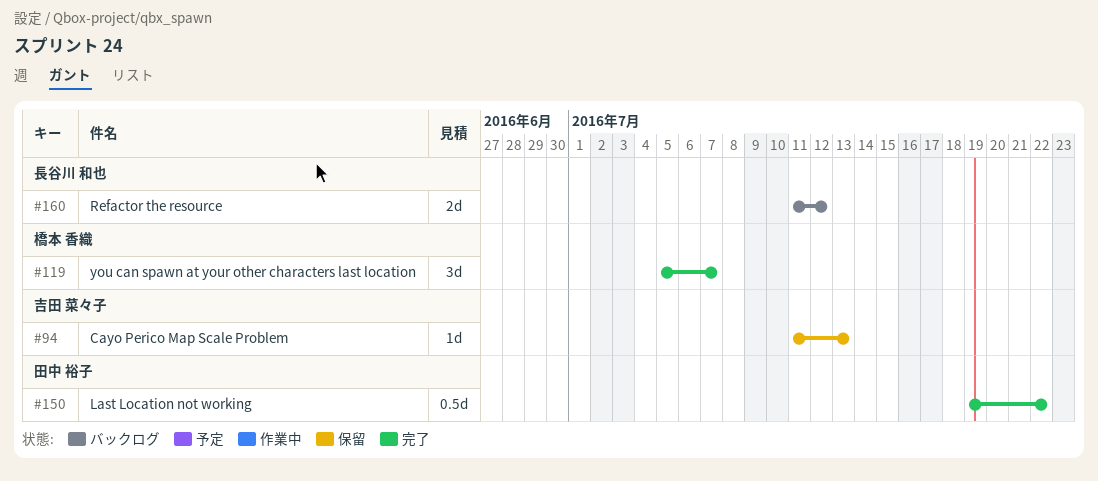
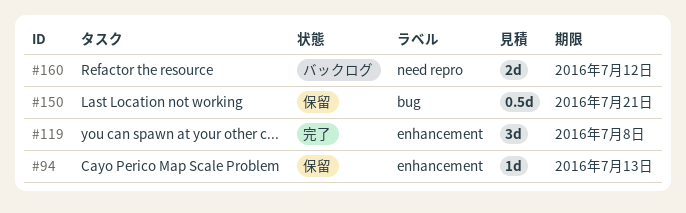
#119, due: Jul 7 -> Jul 8
#150, status: 完了 -> 保留
#150, due: Jul 22 -> Jul 21

